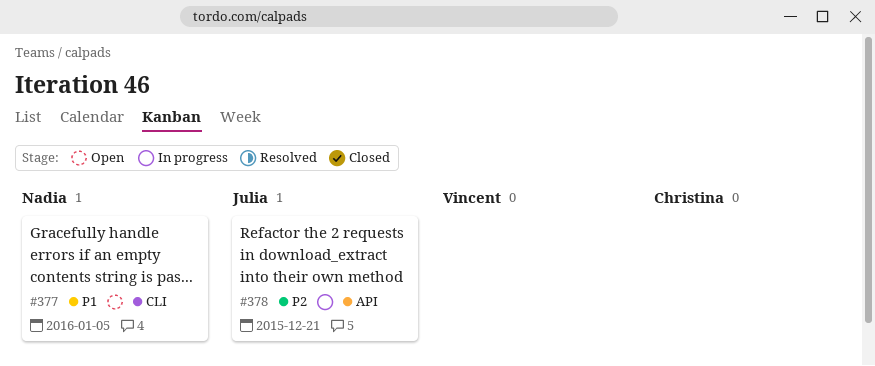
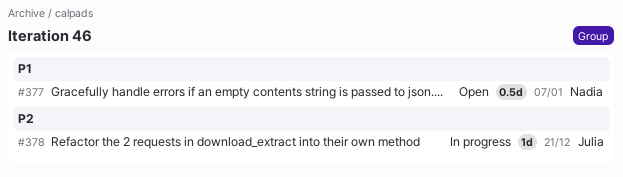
#377, due: Jan 5 -> Jan 7

